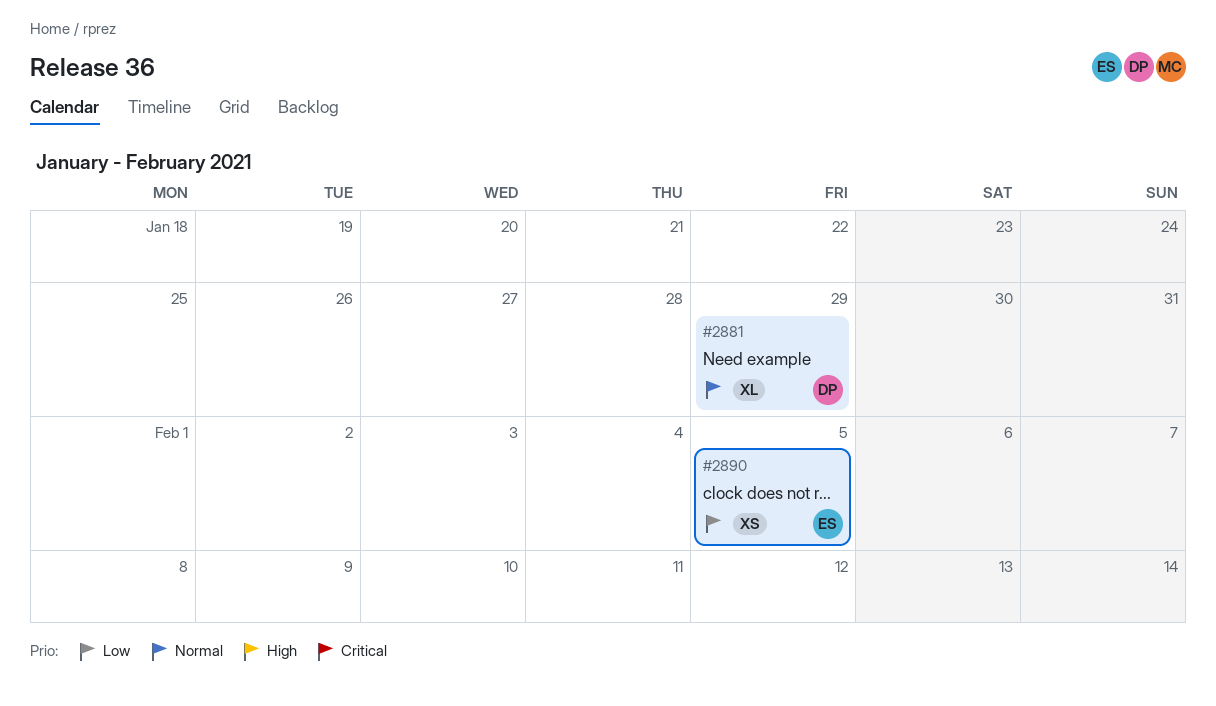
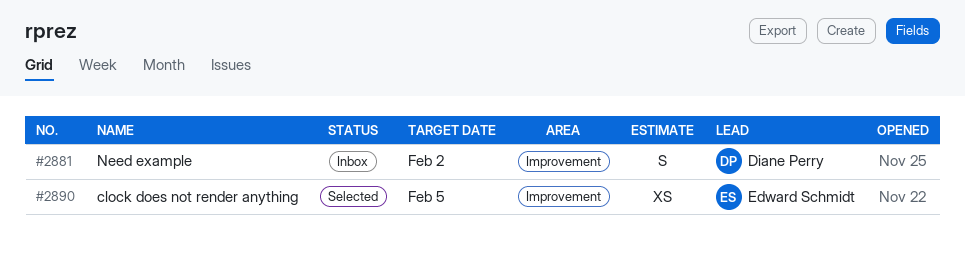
#2881, estimate: XL -> S
#2881, due: Jan 29 -> Feb 2

